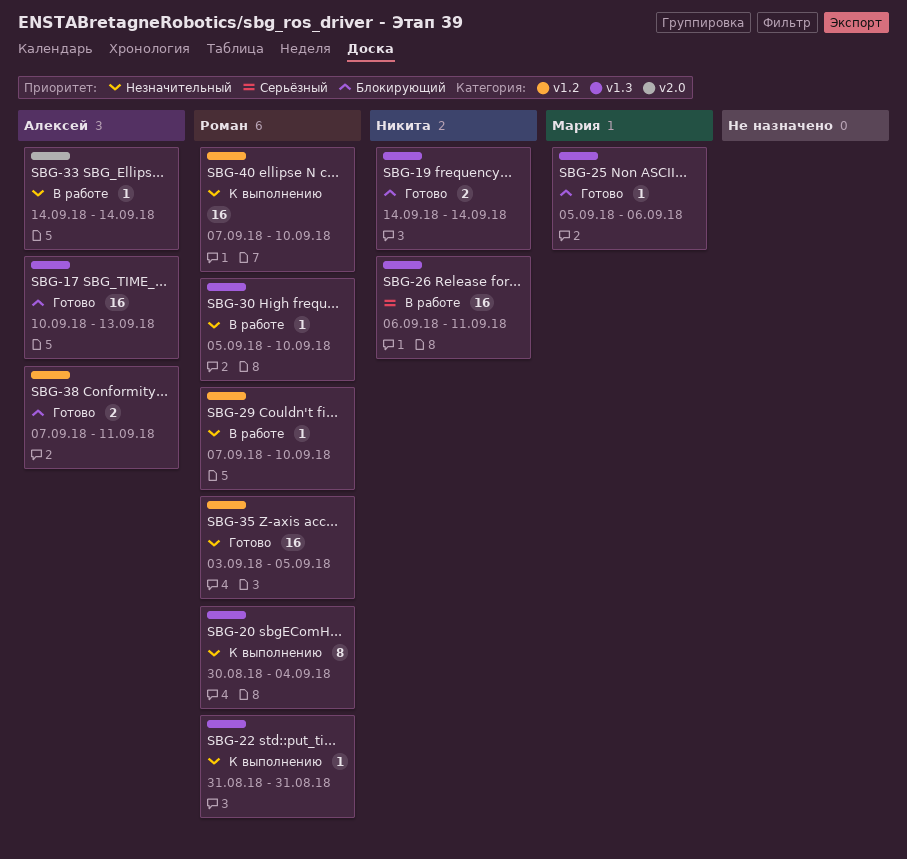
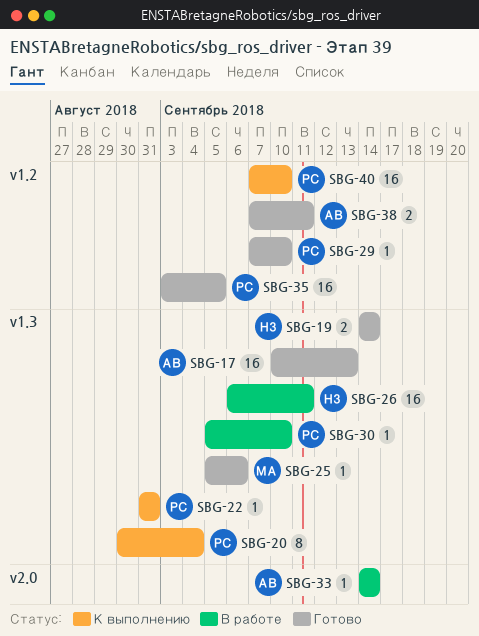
SBG-29, status: В работе -> Готово

